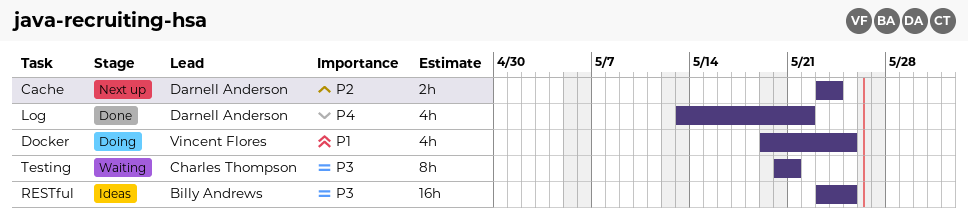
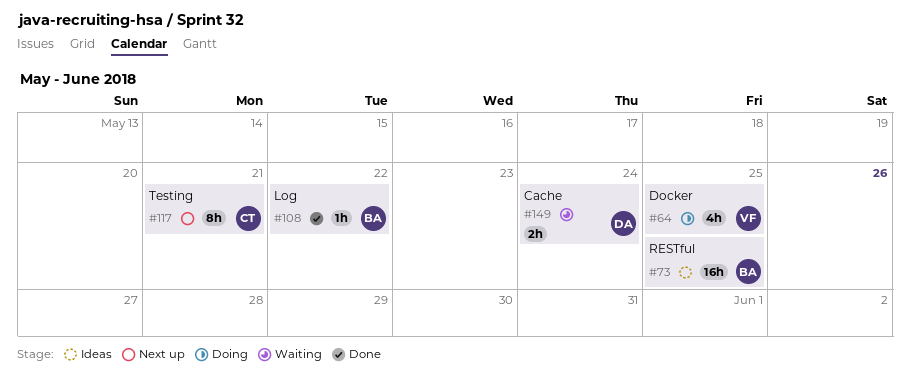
Cache, status: Next up -> Waiting
Log, owner: Darnell Anderson -> Billy Andrews
Log, estimate: 4h -> 1h
Testing, status: Waiting -> Next up

